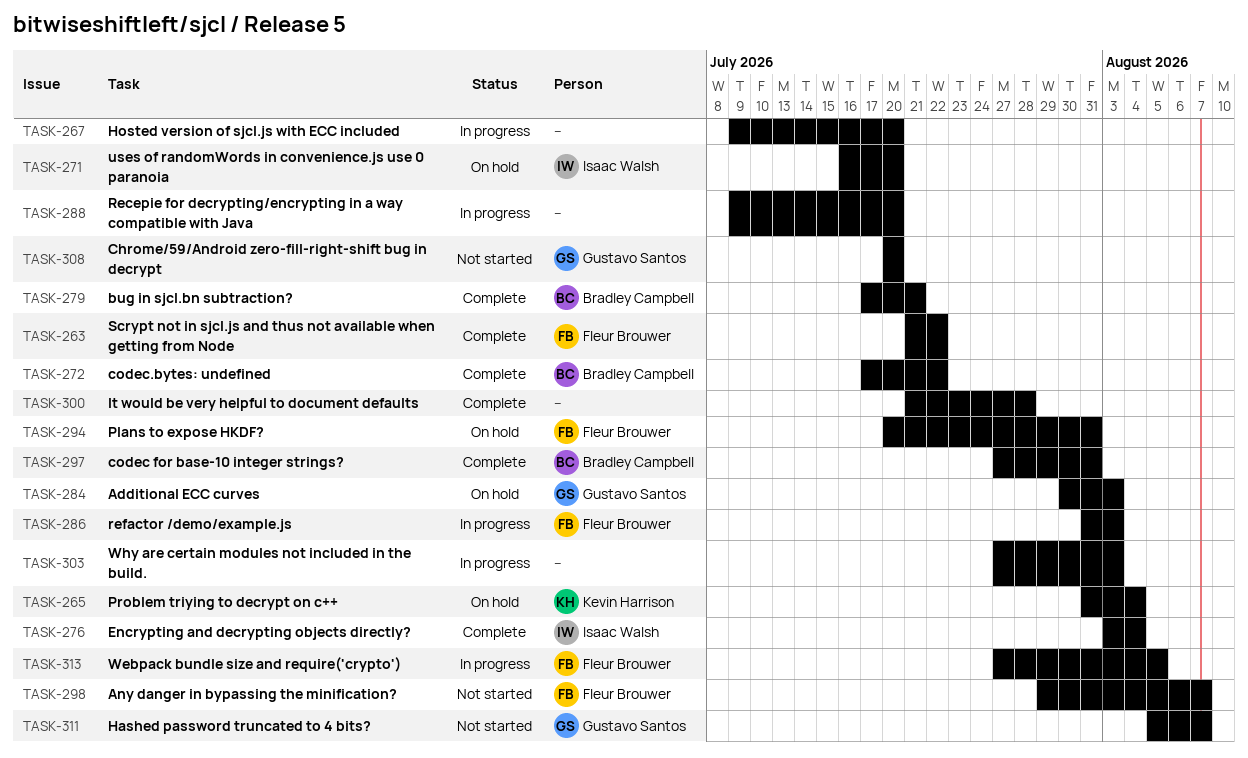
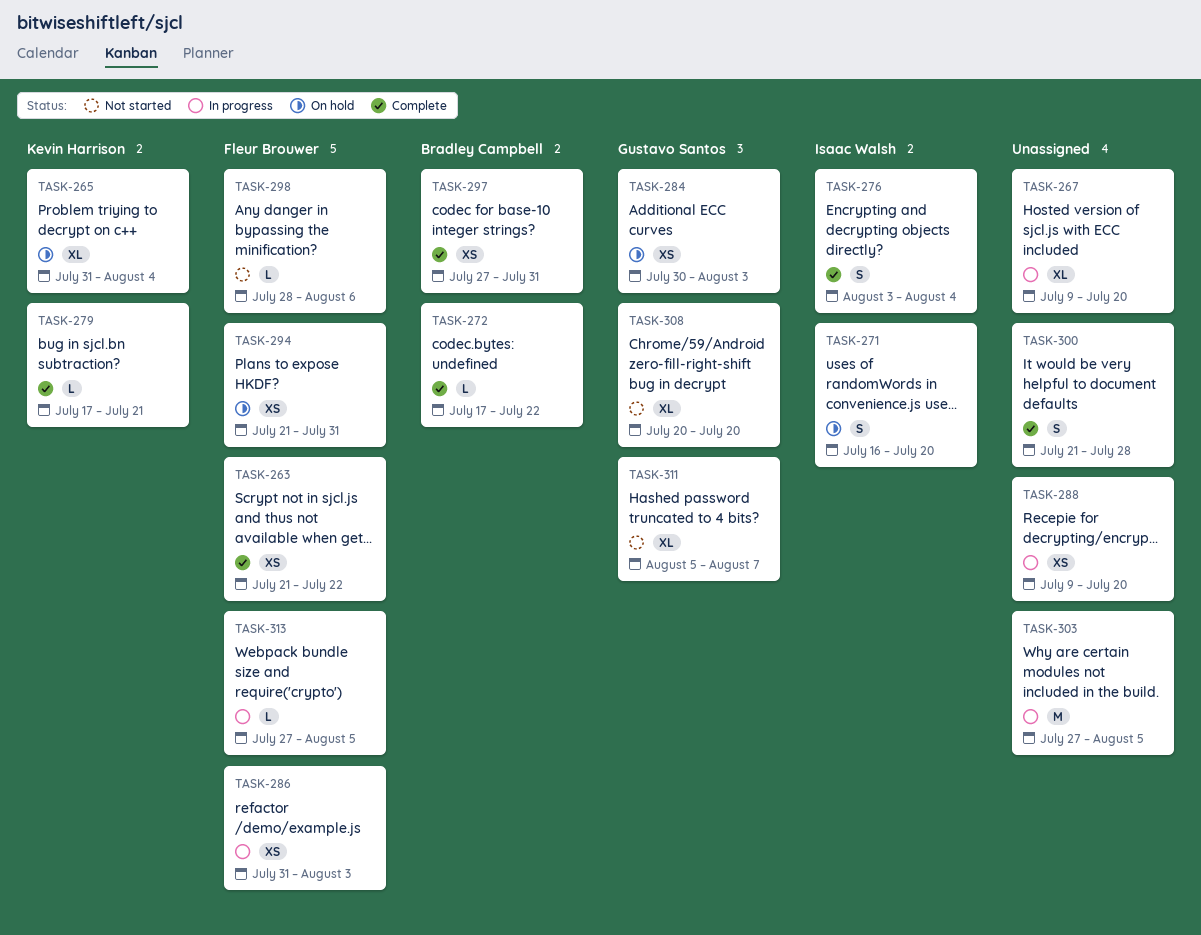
TASK-279, owner: Bradley Campbell -> Kevin Harrison
TASK-294, start: Jul 20 -> Jul 21
TASK-298, start: Jul 29 -> Jul 28
TASK-298, due: Aug 7 -> Aug 6
TASK-303, due: Aug 3 -> Aug 5

